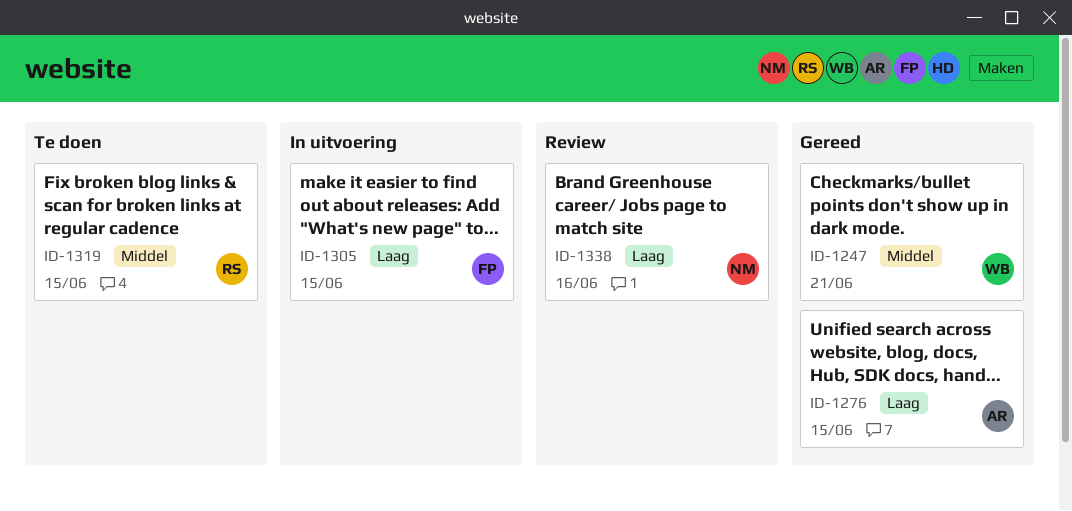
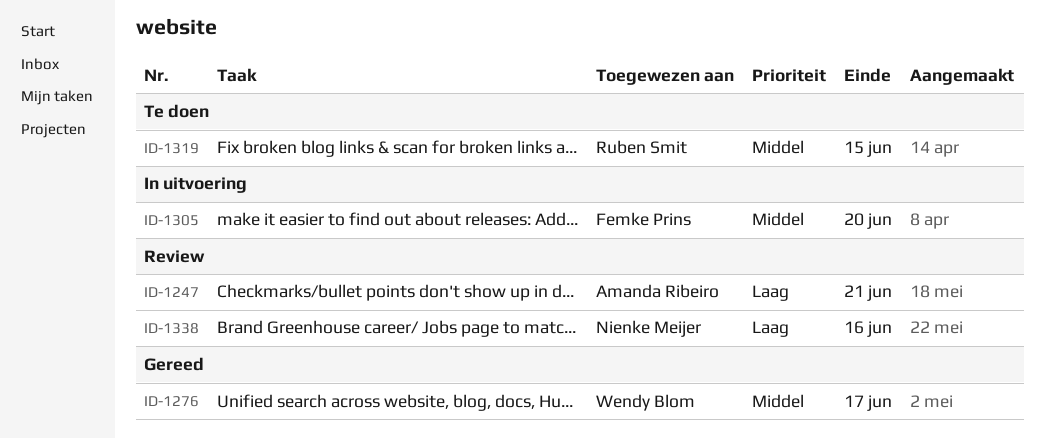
ID-1247, status: Gereed -> Review
ID-1247, owner: Wendy Blom -> Amanda Ribeiro
ID-1247, priority: Middel -> Laag
ID-1276, owner: Amanda Ribeiro -> Wendy Blom
ID-1276, priority: Laag -> Middel
ID-1276, due: Jun 15 -> Jun 17
ID-1305, priority: Laag -> Middel
ID-1305, due: Jun 15 -> Jun 20

